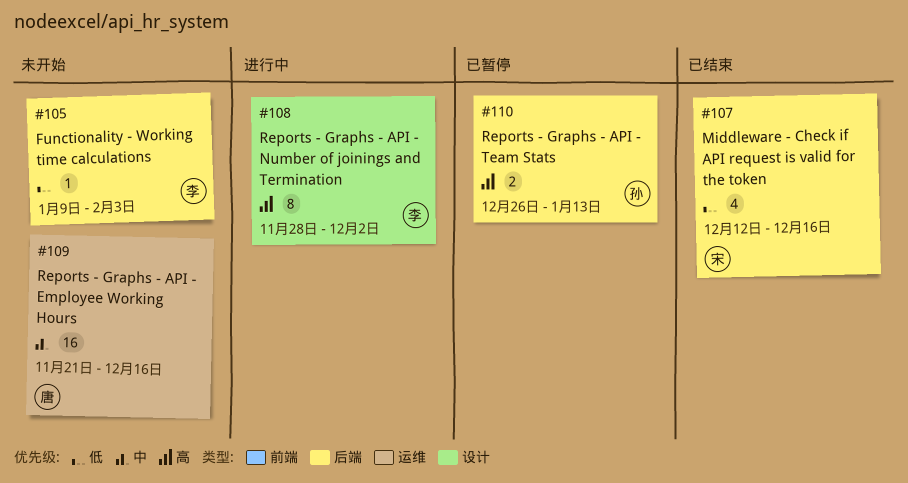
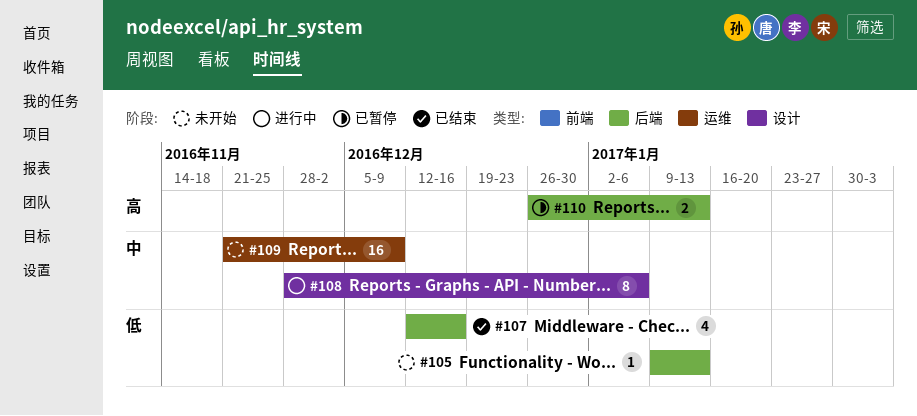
#105, due: Feb 3 -> Jan 13
#108, priority: 高 -> 中
#108, due: Dec 2 -> Jan 6
#109, due: Dec 16 -> Dec 9

